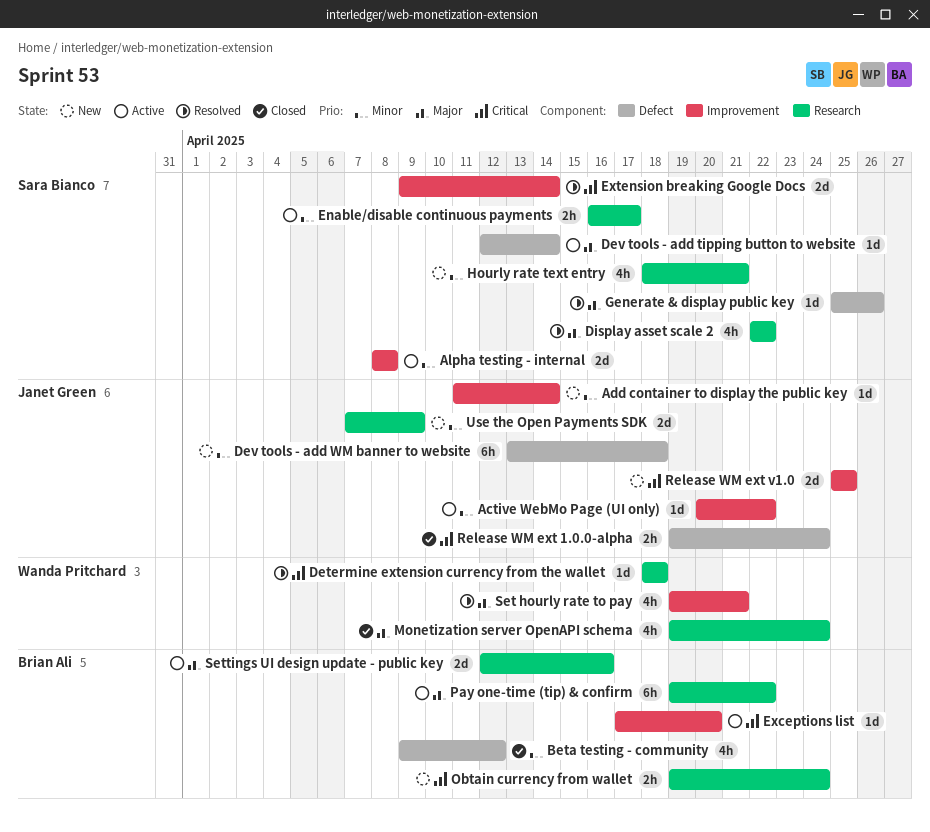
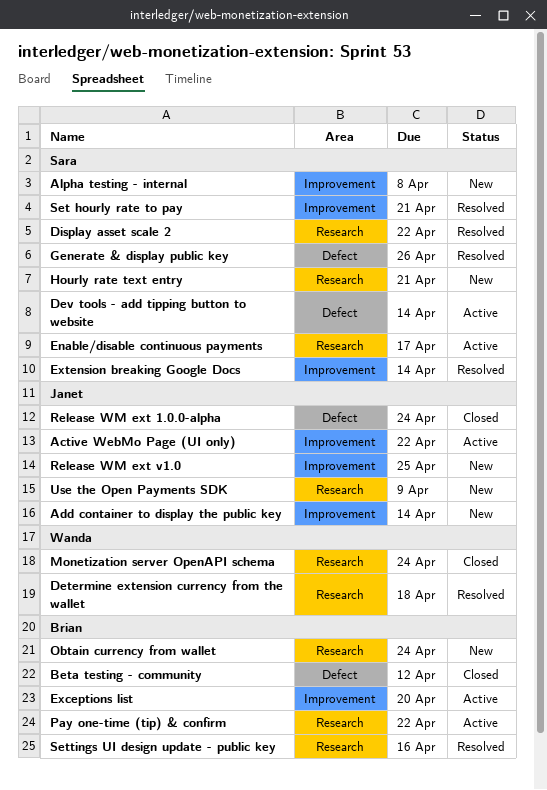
Alpha testing - internal, status: Active -> New
Dev tools - add WM banner to website: present -> none
Set hourly rate to pay, owner: Wanda Pritchard -> Sara Bianco
Settings UI design update - public key, status: Active -> Resolved

